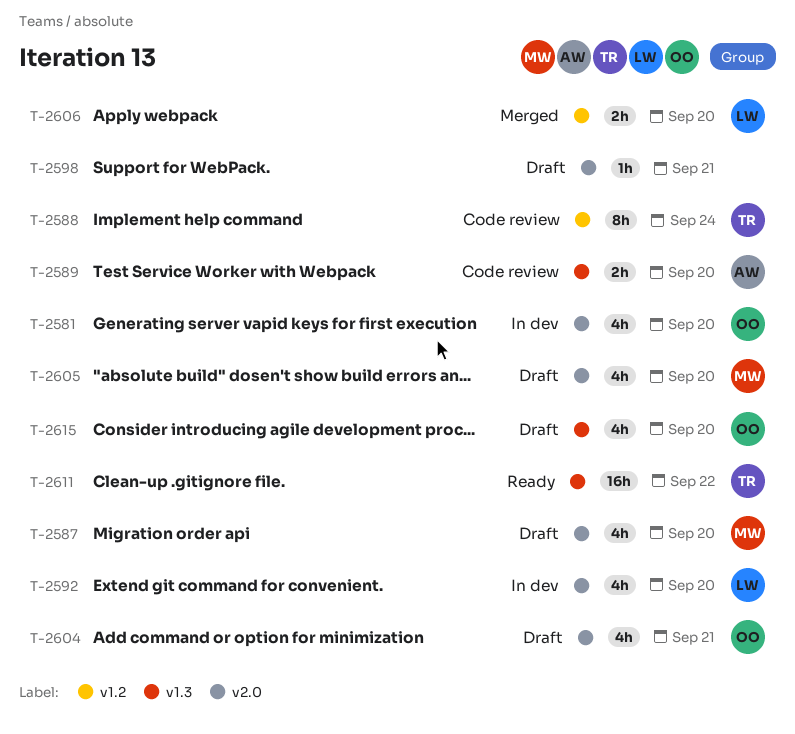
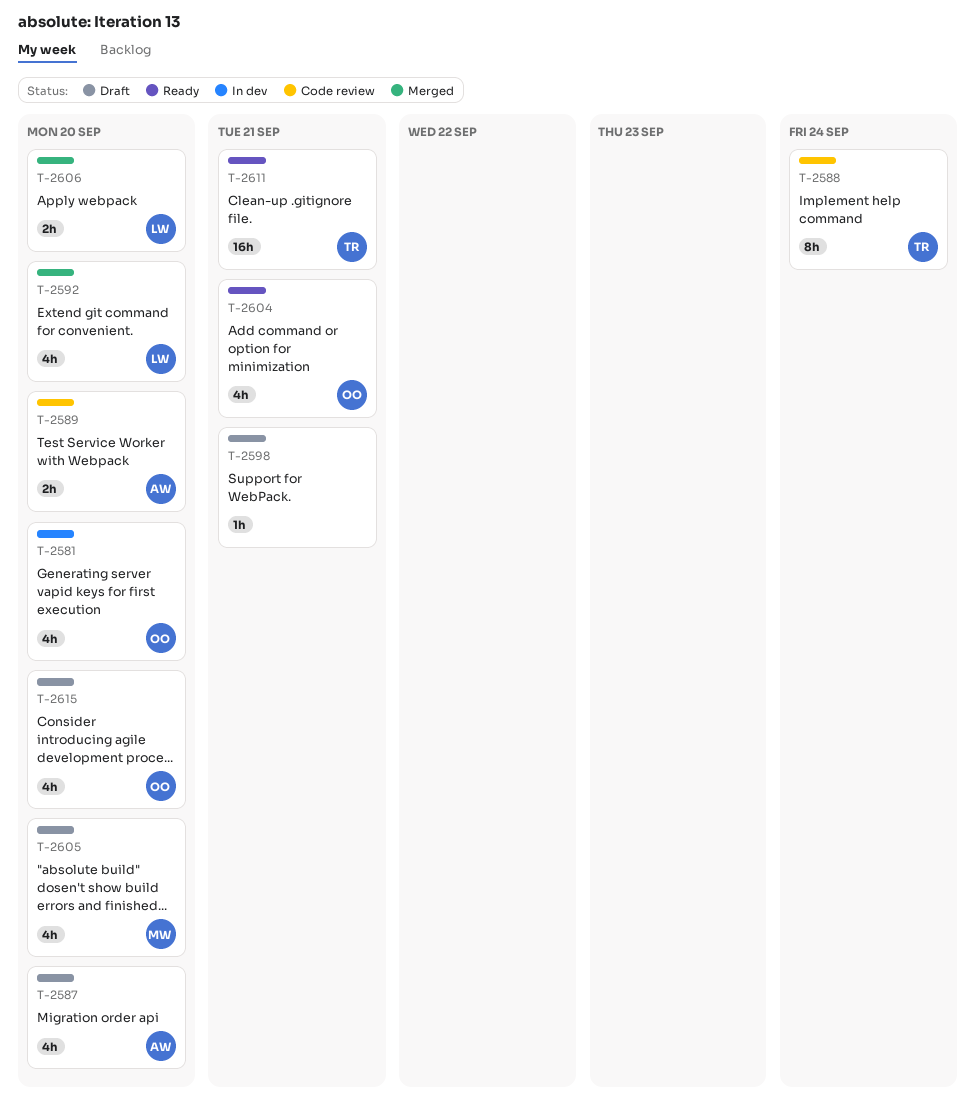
T-2587, owner: MW -> AW
T-2592, status: In dev -> Merged
T-2604, status: Draft -> Ready
T-2611, due: Sep 22 -> Sep 21

